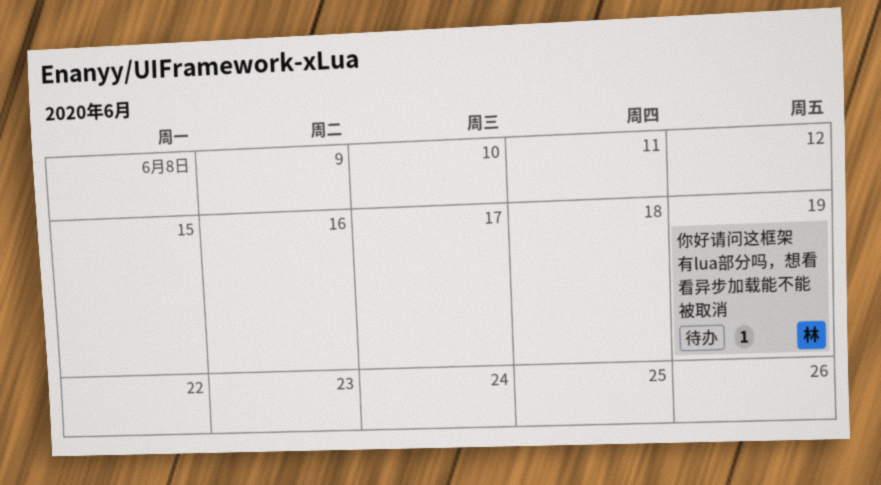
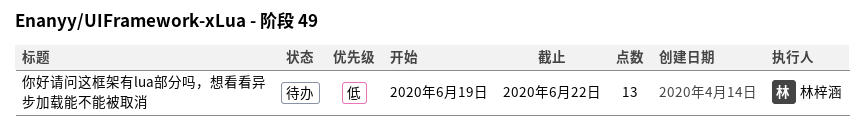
你好请问这框架有lua部分吗，想看看异步加载能不能被取消, estimate: 1 -> 13
你好请问这框架有lua部分吗，想看看异步加载能不能被取消, due: Jun 19 -> Jun 22

